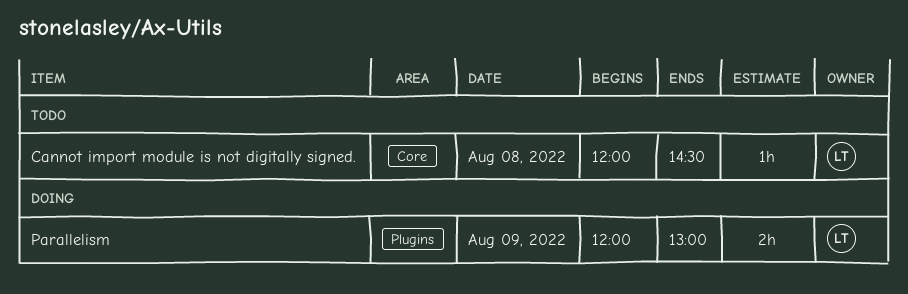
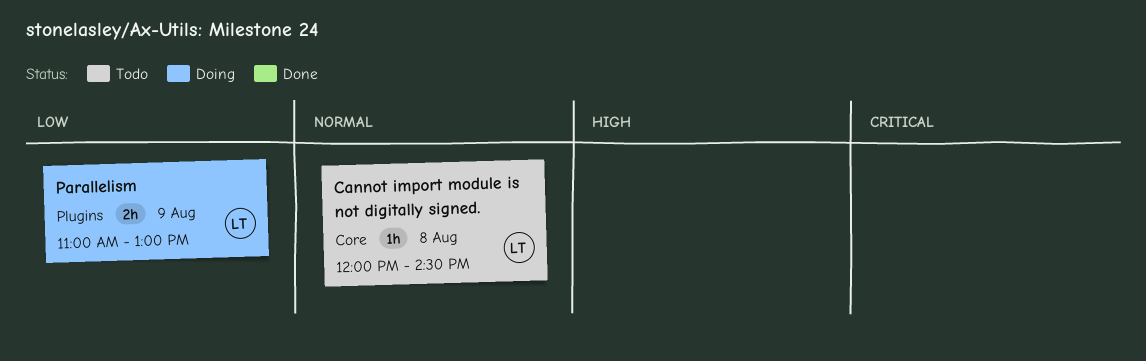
Parallelism, begins: 12:00 -> 11:00

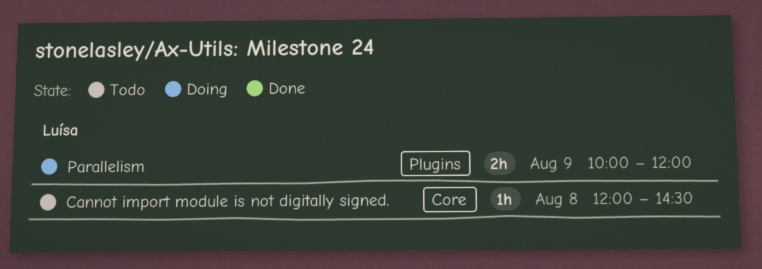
Parallelism, begins: 11:00 -> 10:00
Parallelism, ends: 13:00 -> 12:00

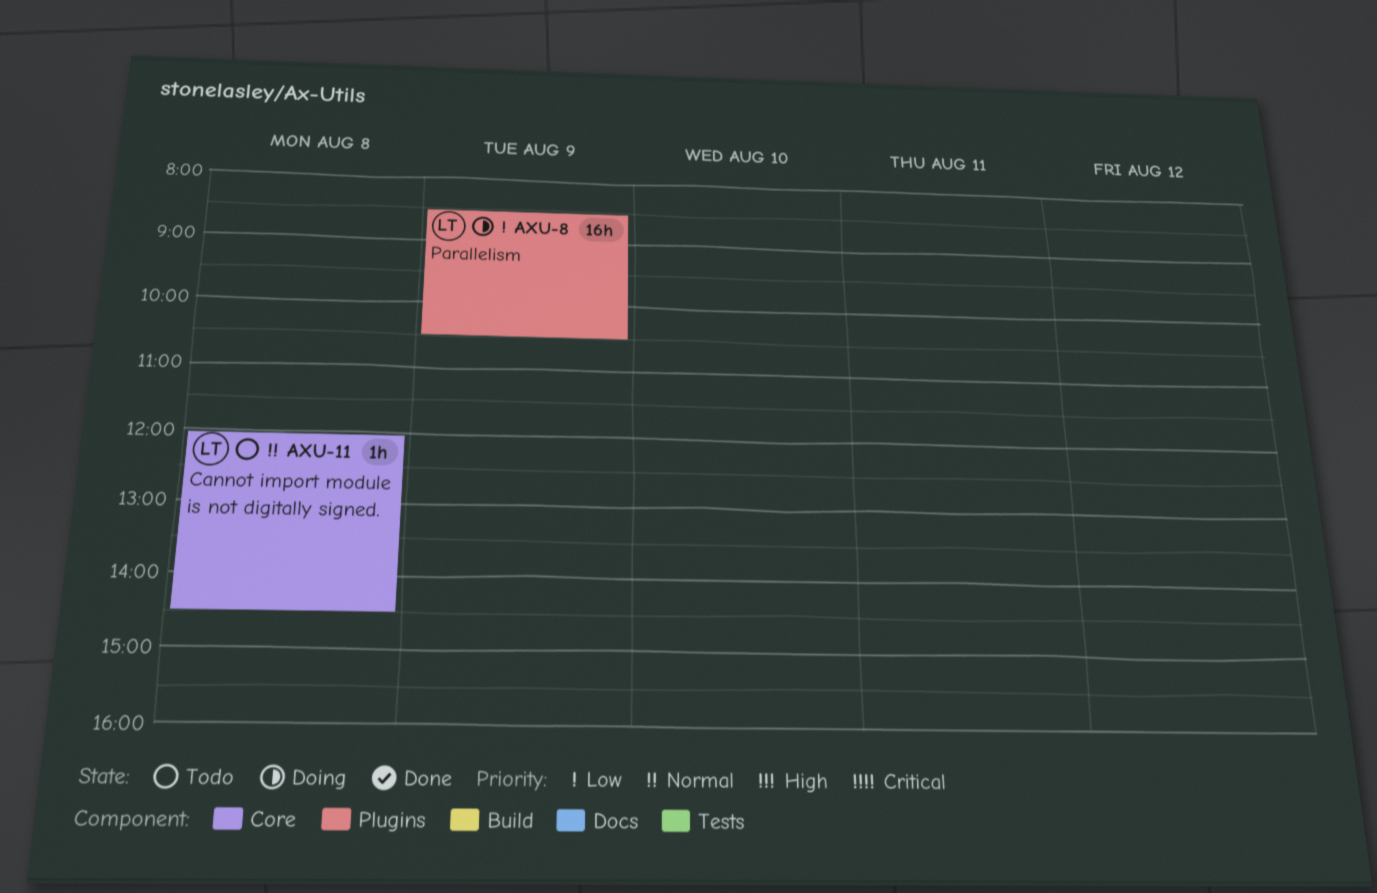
Parallelism, estimate: 2h -> 16h
Parallelism, begins: 10:00 -> 08:30
Parallelism, ends: 12:00 -> 10:30

